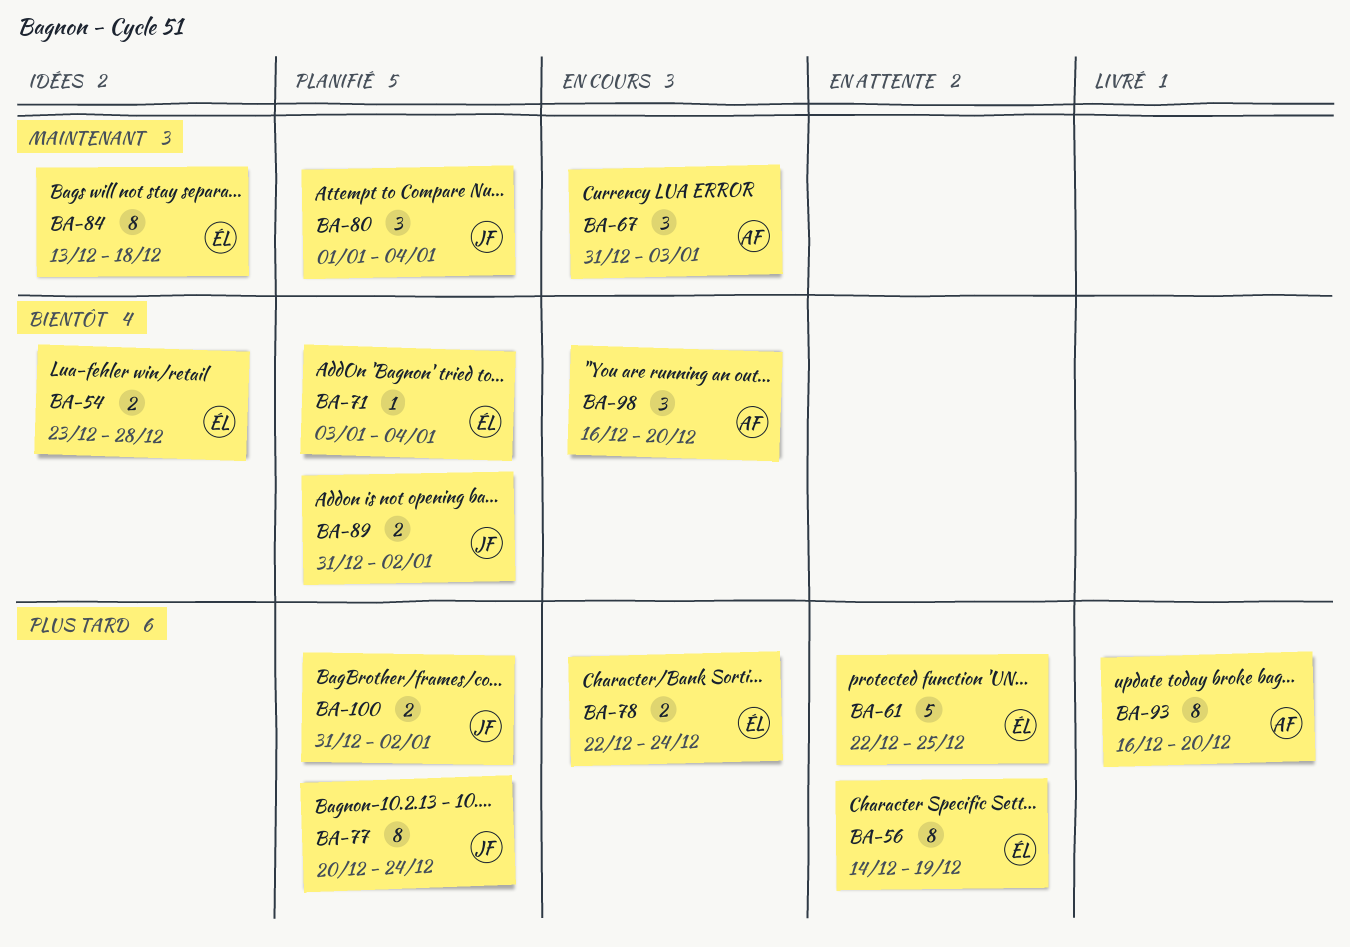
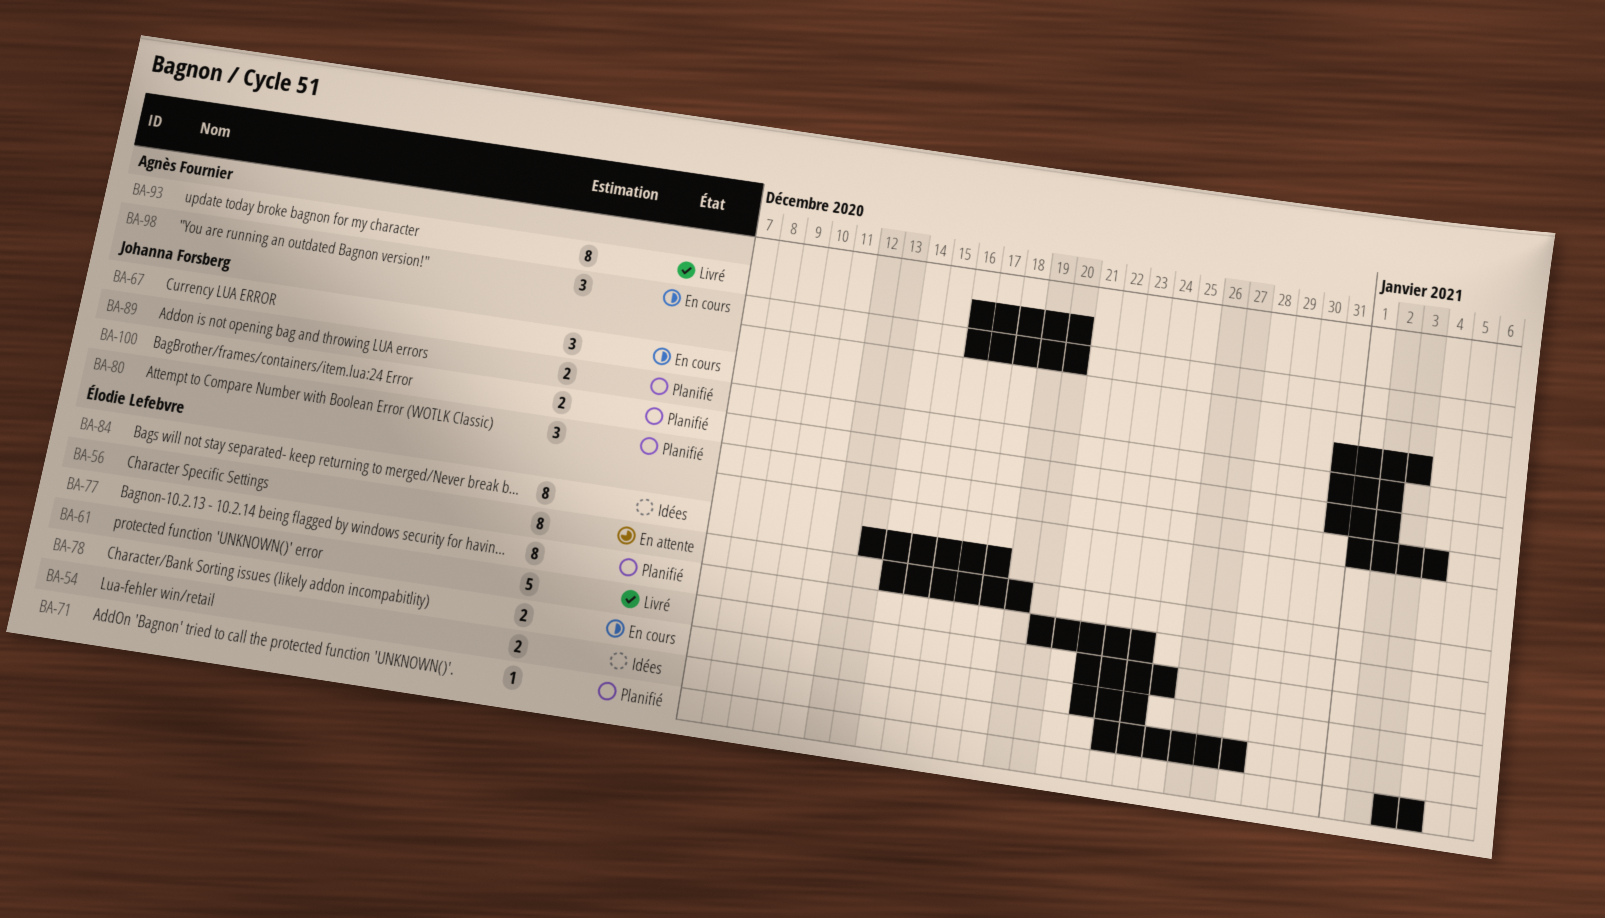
BA-61, status: En attente -> Livré
BA-67, owner: Agnès Fournier -> Johanna Forsberg
BA-77, owner: Johanna Forsberg -> Élodie Lefebvre

